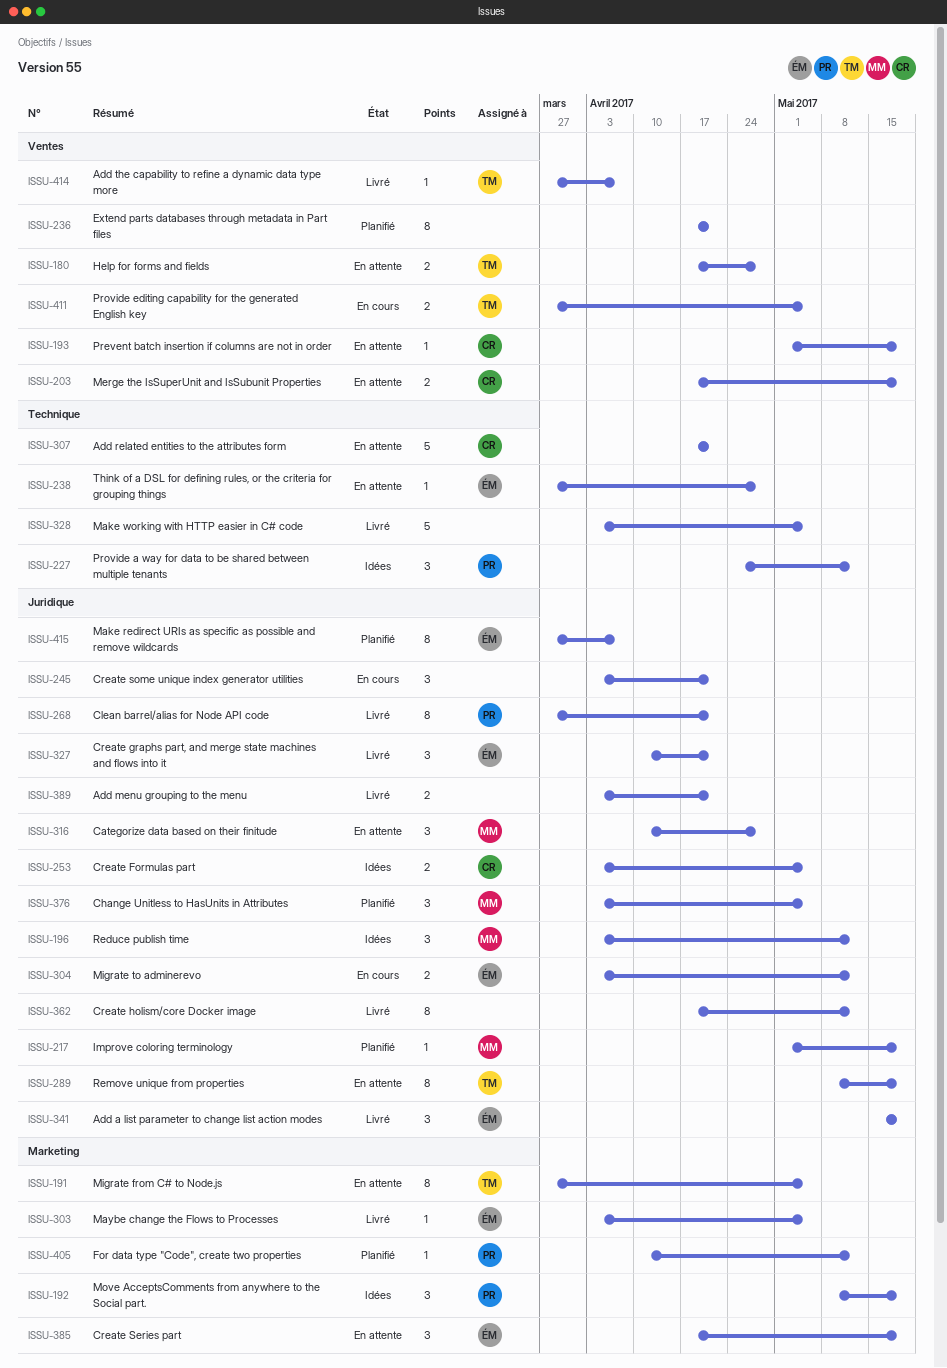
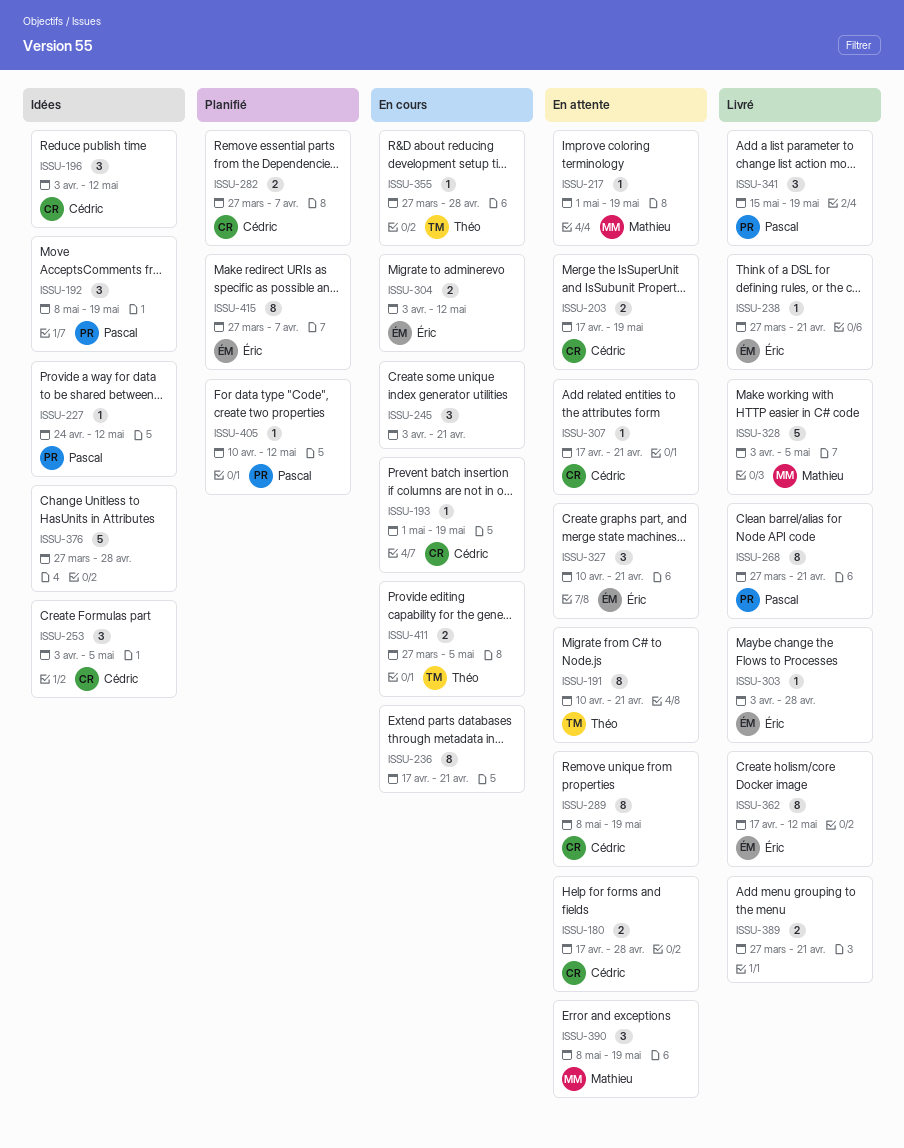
ISSU-180, owner: Théo -> Cédric
ISSU-191, start: Mar 27 -> Apr 10
ISSU-191, due: May 5 -> Apr 21
ISSU-193, status: En attente -> En cours
ISSU-196, owner: Mathieu -> Cédric
ISSU-217, status: Planifié -> En attente
ISSU-227, estimate: 3 -> 1
ISSU-236, status: Planifié -> En cours
ISSU-238, status: En attente -> Livré
ISSU-238, due: Apr 28 -> Apr 21
ISSU-253, estimate: 2 -> 3
ISSU-282: none -> present
ISSU-289, owner: Théo -> Cédric
ISSU-303, due: May 5 -> Apr 28
ISSU-307, estimate: 5 -> 1
ISSU-316: present -> none
ISSU-327, status: Livré -> En attente
ISSU-328, owner: none -> Mathieu
ISSU-341, owner: Éric -> Pascal
ISSU-355: none -> present
ISSU-362, owner: none -> Éric
ISSU-376, status: Planifié -> Idées
ISSU-376, owner: Mathieu -> none
ISSU-376, estimate: 3 -> 5
ISSU-376, start: Apr 3 -> Mar 27
ISSU-376, due: May 5 -> Apr 28
ISSU-385: present -> none
ISSU-389, start: Apr 3 -> Mar 27
ISSU-390: none -> present
ISSU-414: present -> none

